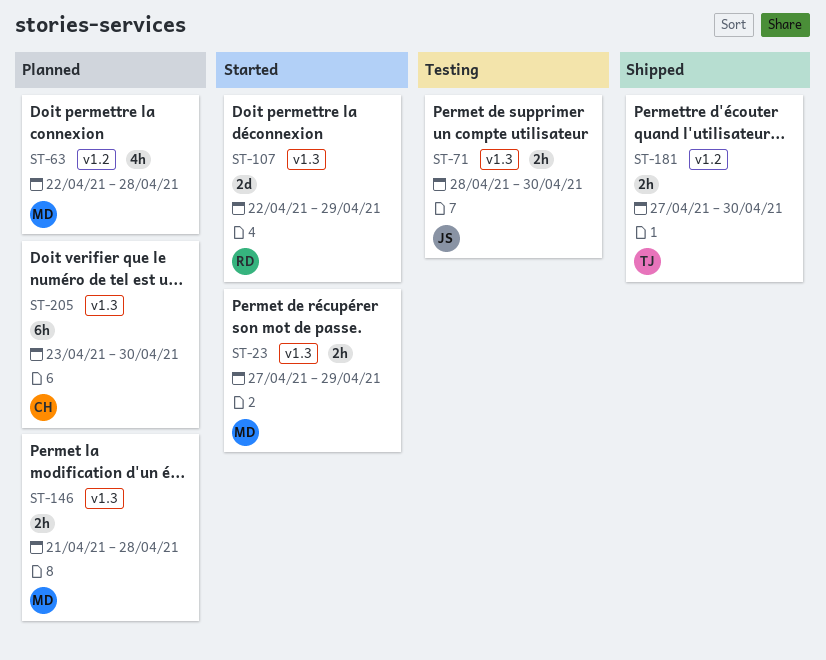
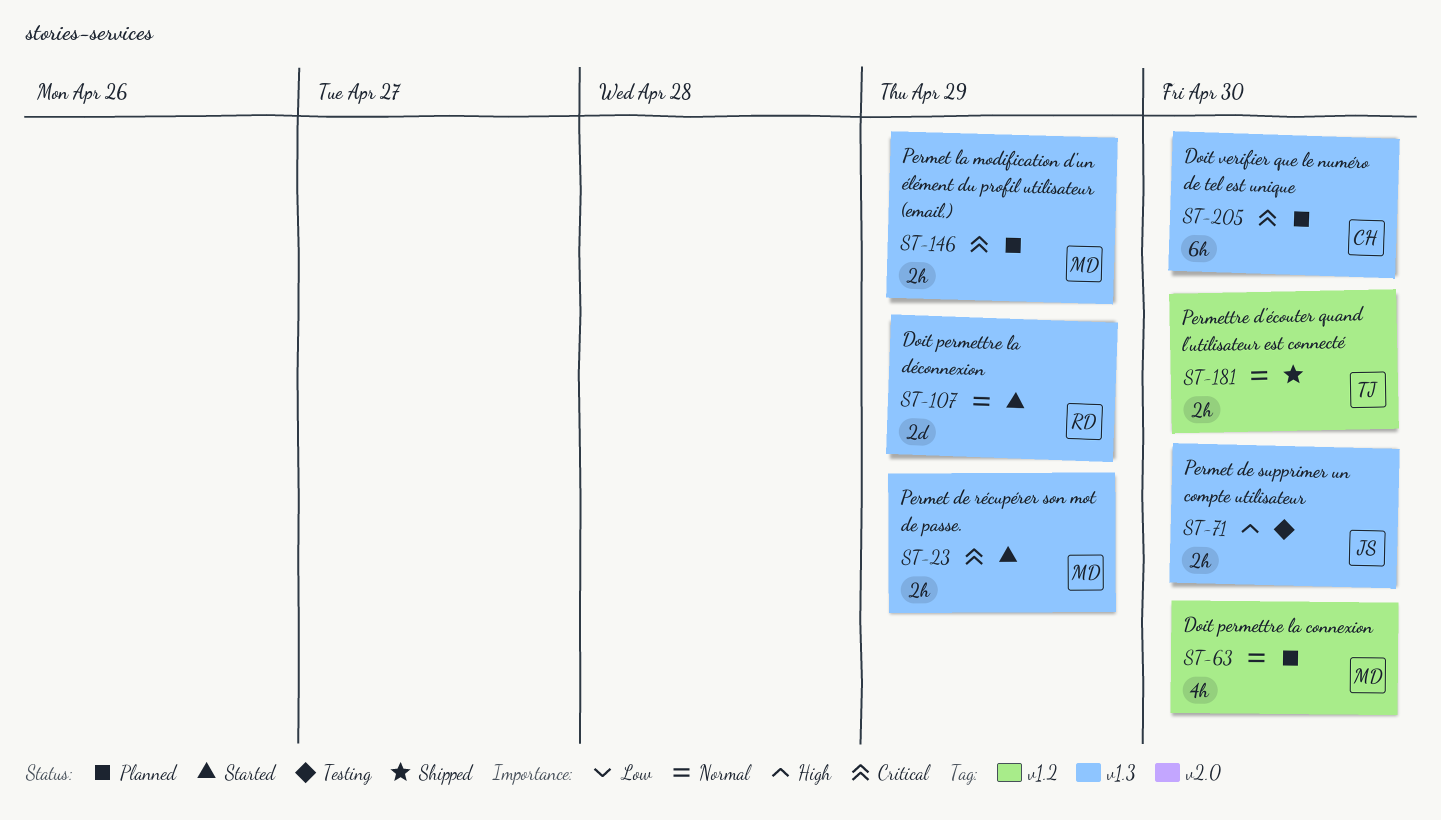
ST-63, due: Apr 28 -> Apr 30
ST-146, due: Apr 28 -> Apr 29

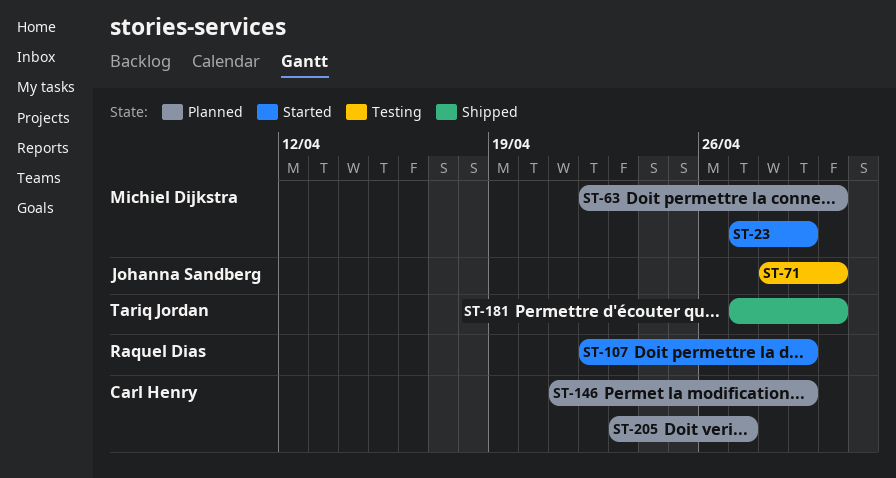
ST-146, owner: Michiel Dijkstra -> Carl Henry
ST-205, due: Apr 30 -> Apr 27

